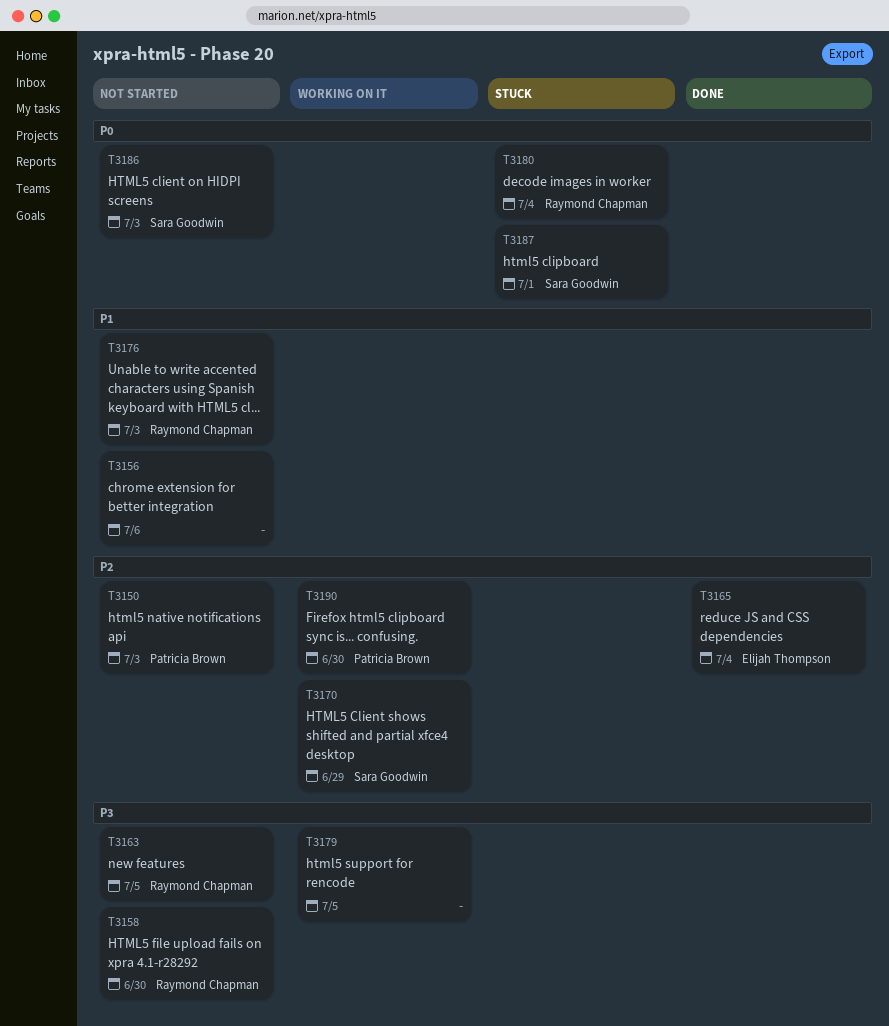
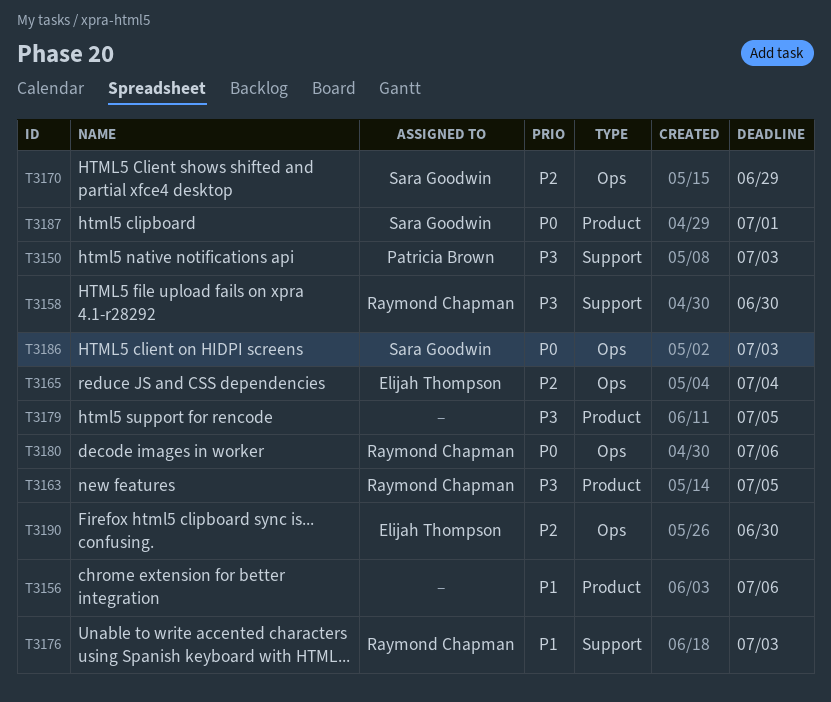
T3150, priority: P2 -> P3
T3180, due: Jul 4 -> Jul 6
T3190, owner: Patricia Brown -> Elijah Thompson

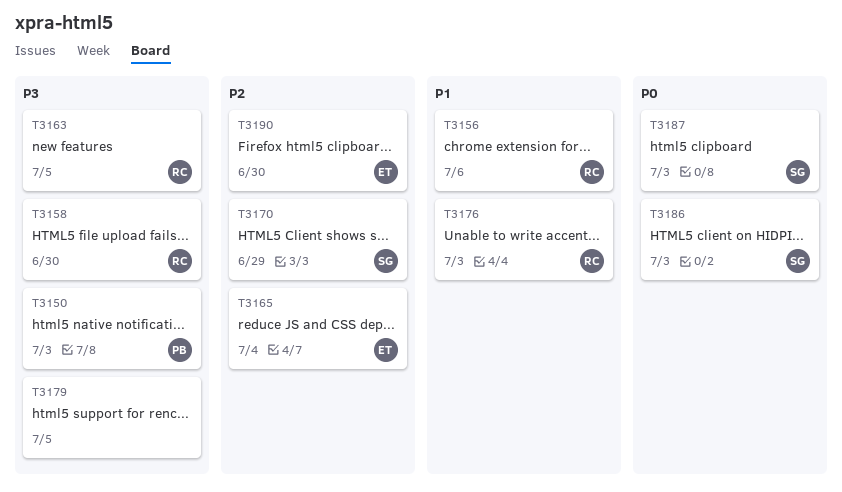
T3156, owner: none -> Raymond Chapman
T3180: present -> none
T3187, due: Jul 1 -> Jul 3

